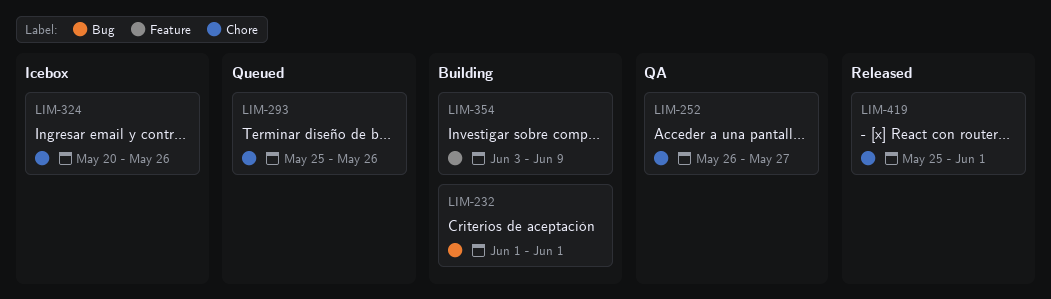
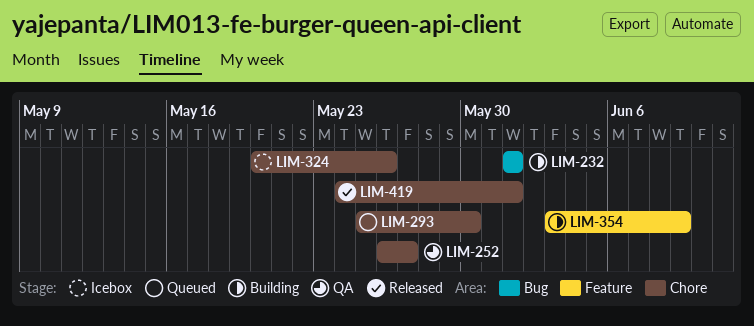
LIM-293, due: May 26 -> May 30
LIM-419, start: May 25 -> May 24

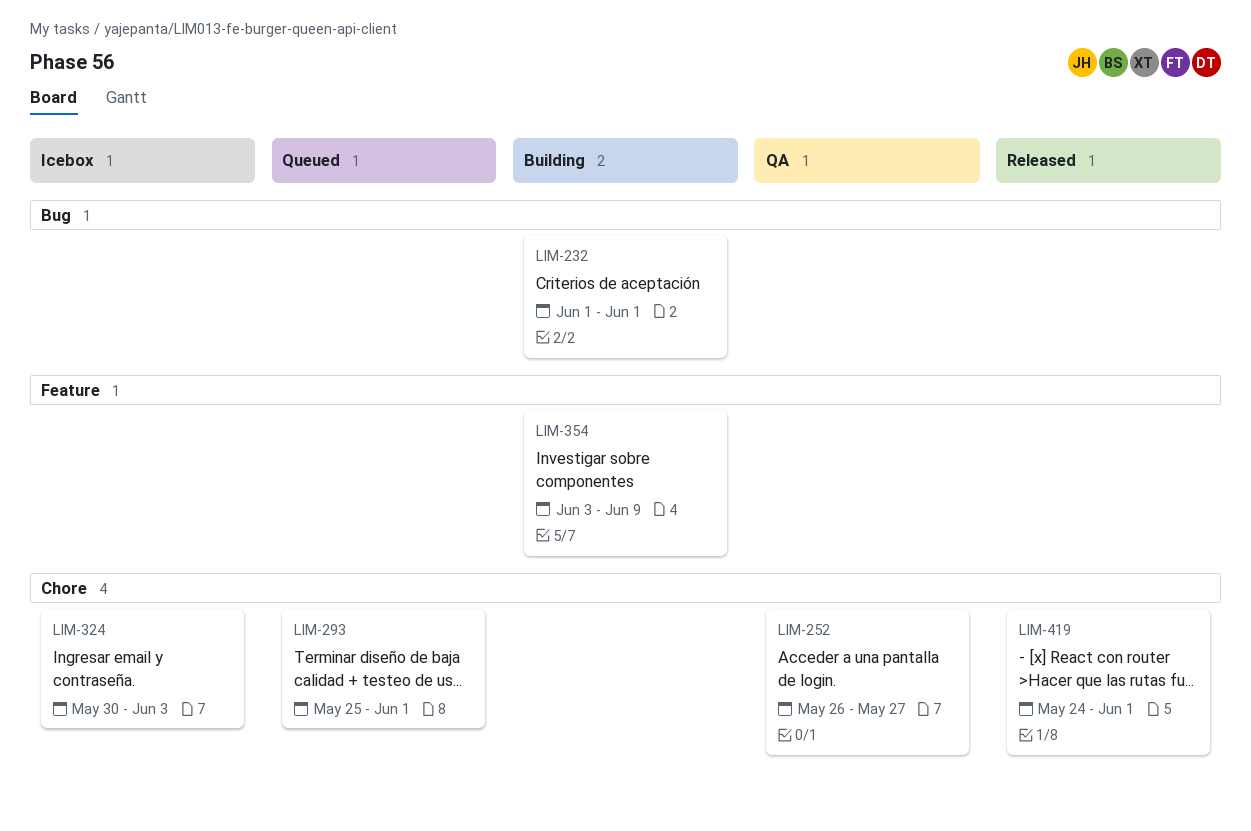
LIM-293, due: May 30 -> Jun 1
LIM-324, start: May 20 -> May 30
LIM-324, due: May 26 -> Jun 3

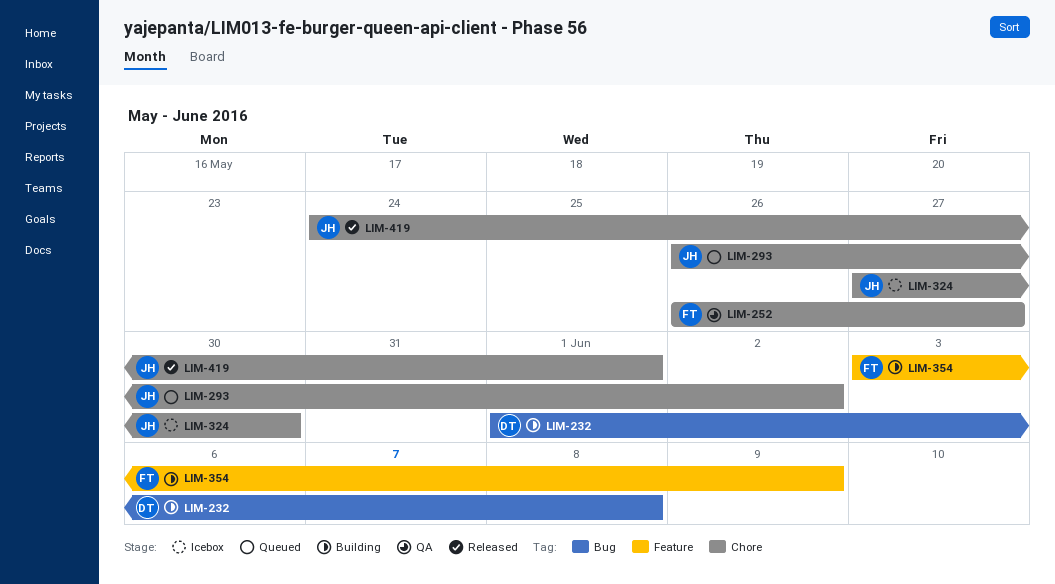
LIM-232, due: Jun 1 -> Jun 8
LIM-293, start: May 25 -> May 26
LIM-293, due: Jun 1 -> Jun 2
LIM-324, start: May 30 -> May 27
LIM-324, due: Jun 3 -> May 30

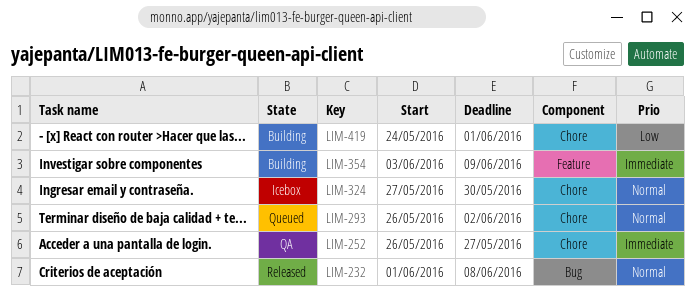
LIM-232, status: Building -> Released
LIM-419, status: Released -> Building

